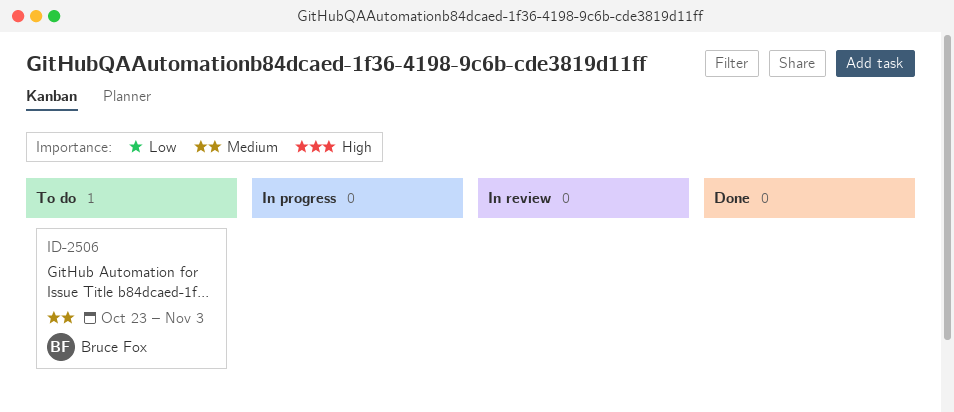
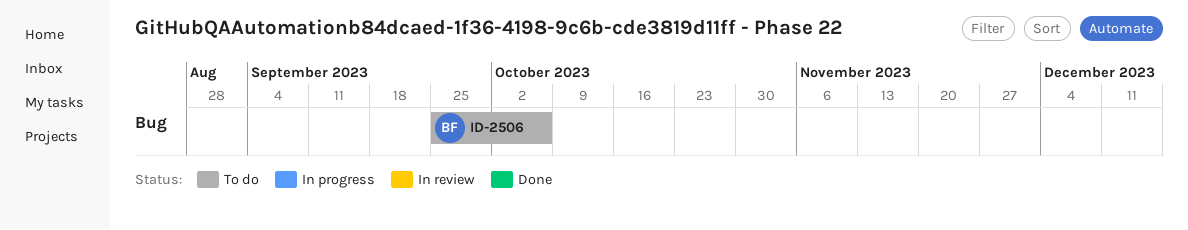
ID-2506, start: Oct 23 -> Sep 25
ID-2506, due: Nov 3 -> Oct 6

